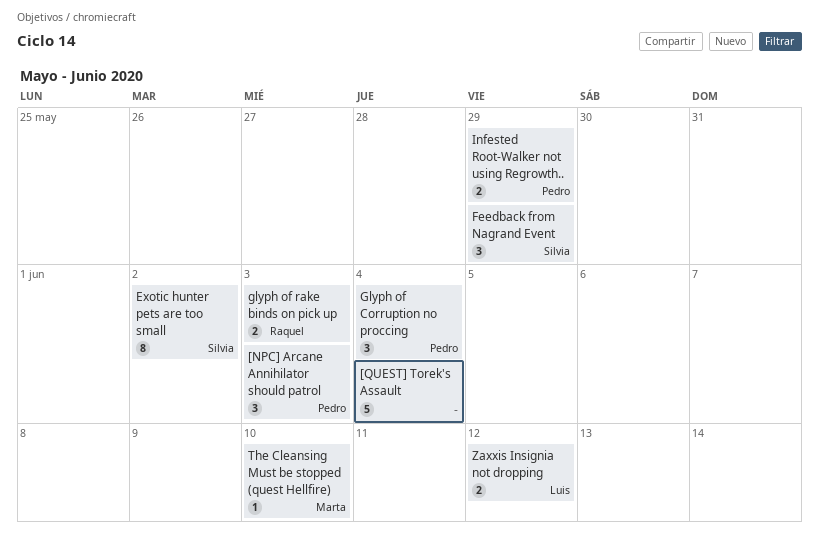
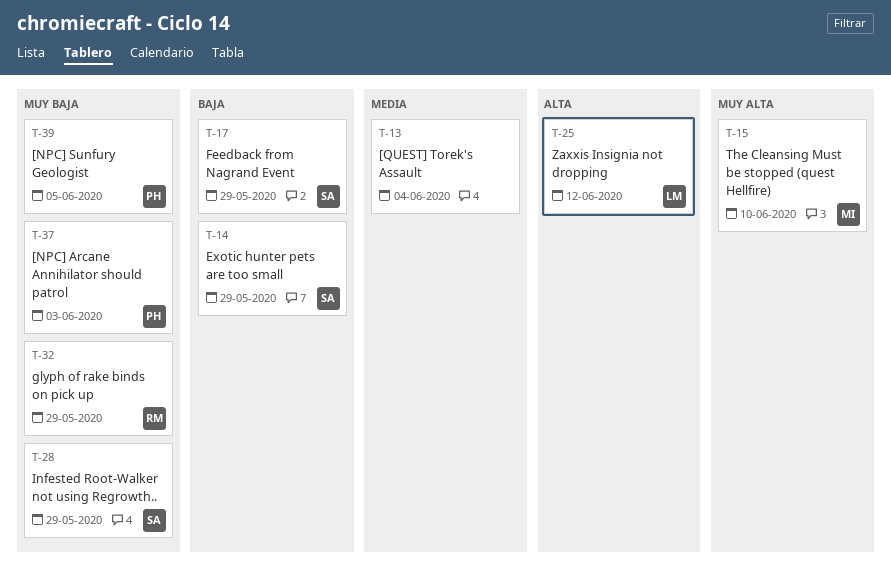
[NPC] Sunfury Geologist: none -> present
Exotic hunter pets are too small, due: Jun 2 -> May 29
Glyph of Corruption no proccing: present -> none
glyph of rake binds on pick up, due: Jun 3 -> May 29
Infested Root-Walker not using Regrowth.., owner: Pedro -> Silvia

